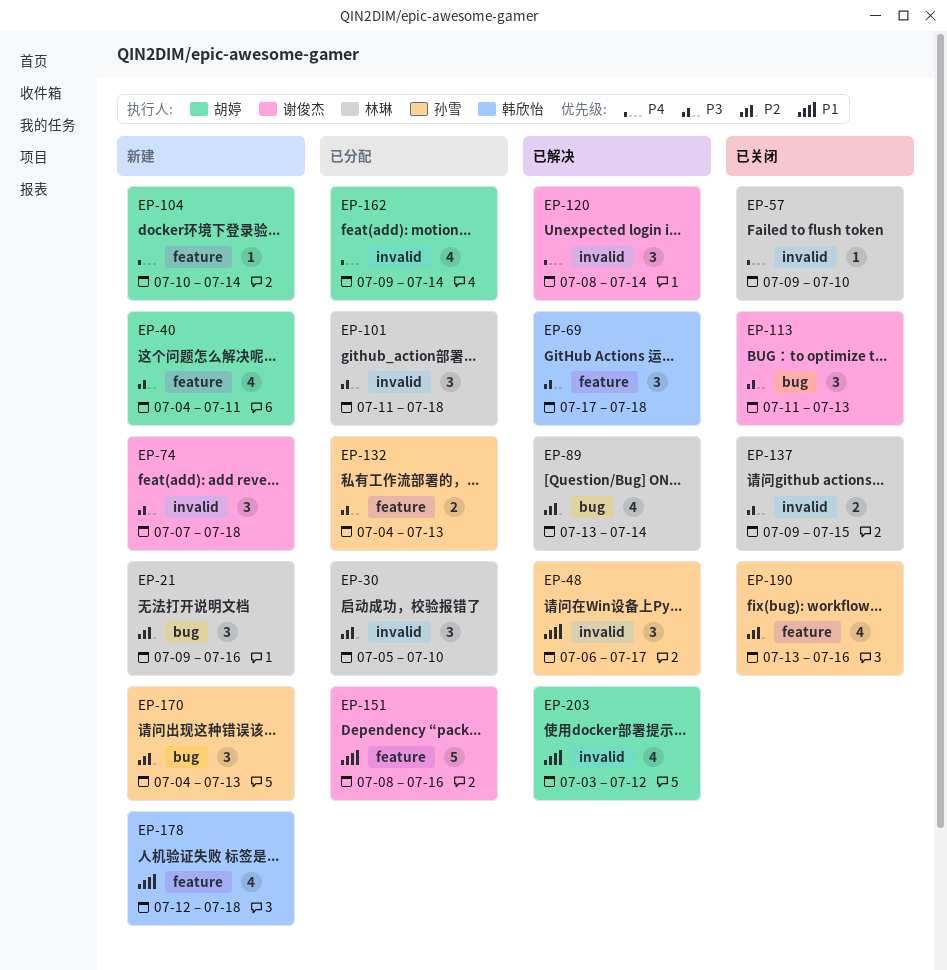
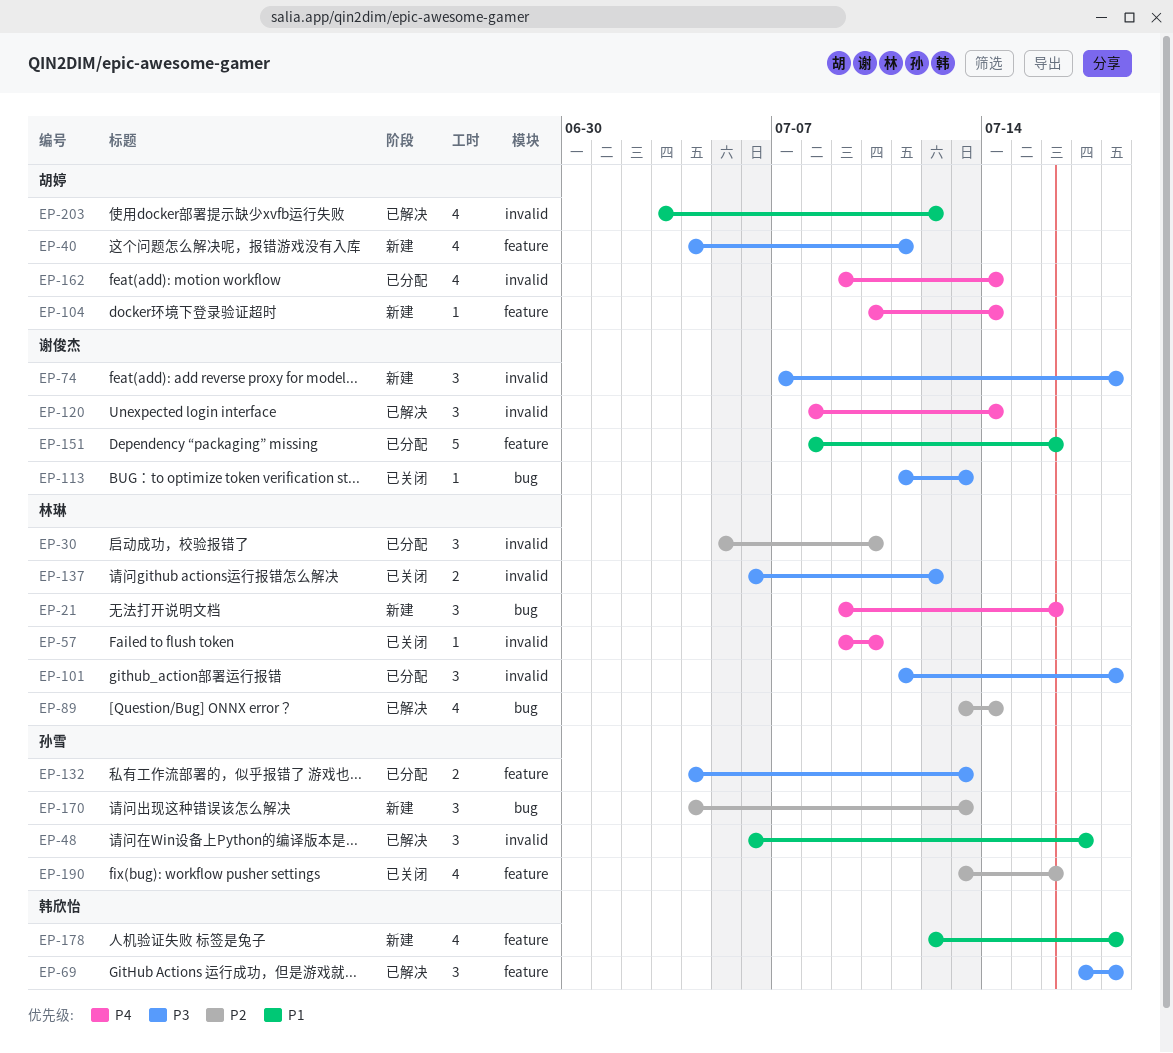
EP-21, priority: P2 -> P4
EP-113, estimate: 3 -> 1
EP-137, start: Jul 9 -> Jul 6
EP-137, due: Jul 15 -> Jul 12

